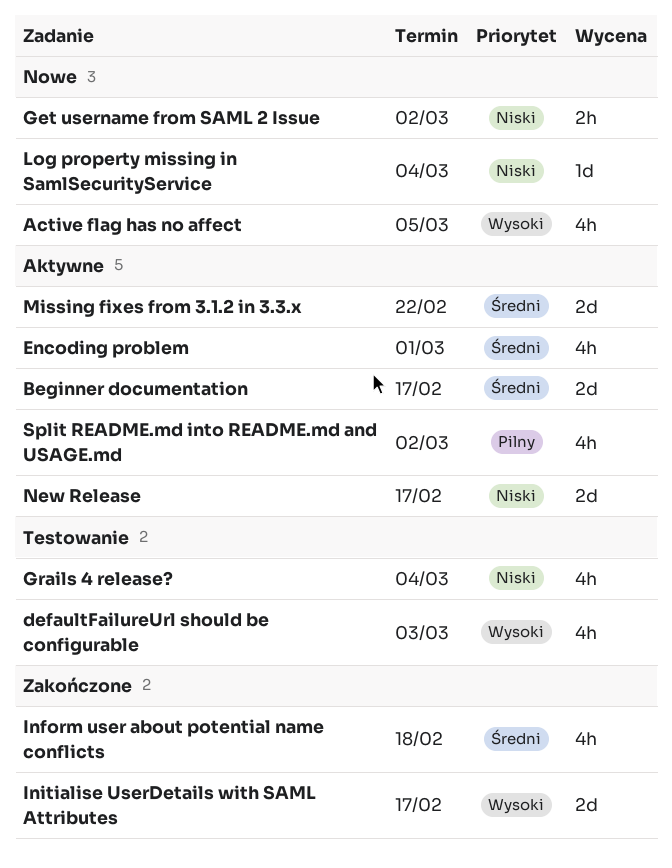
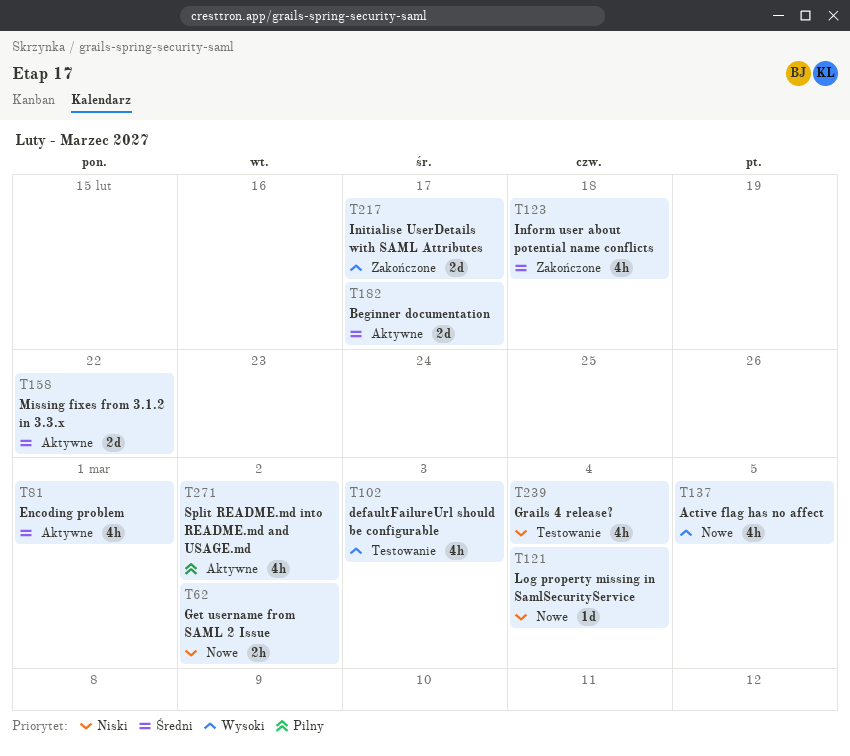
New Release: present -> none

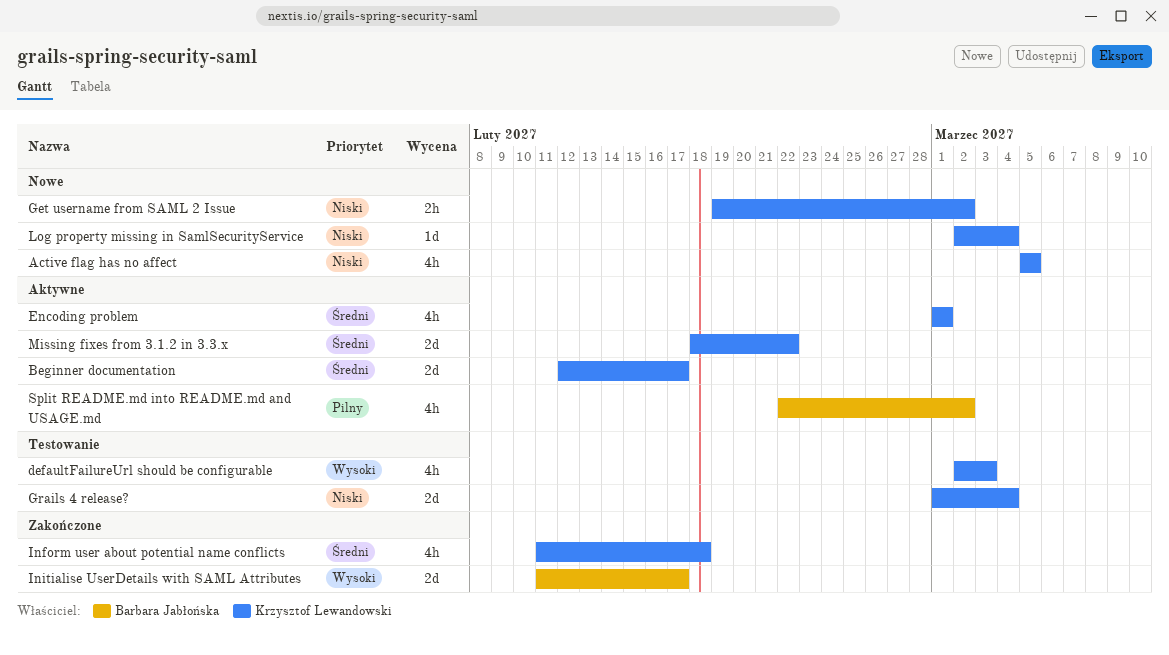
Active flag has no affect, priority: Wysoki -> Niski
Grails 4 release?, estimate: 4h -> 2d

